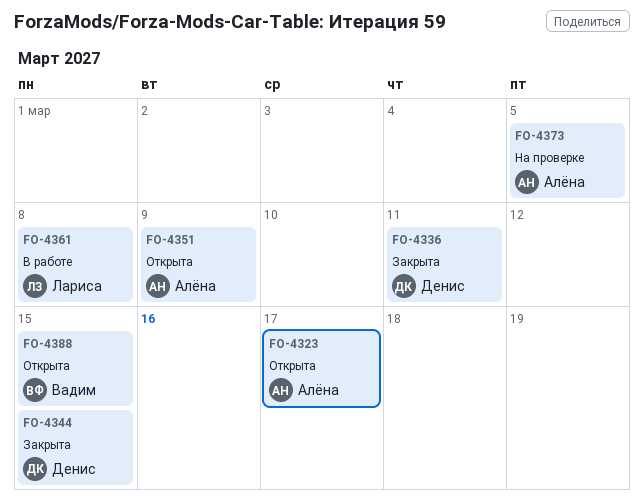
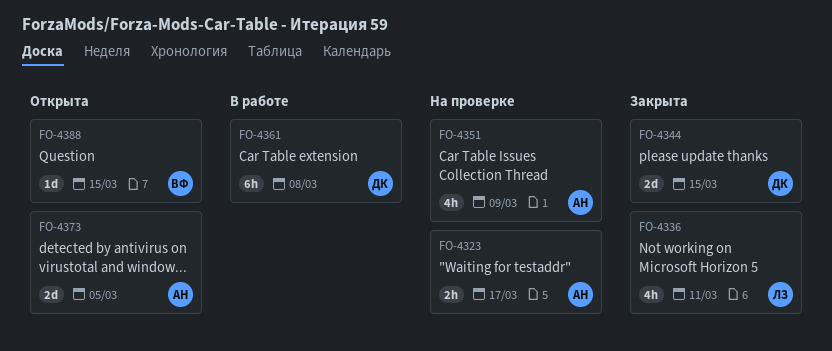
FO-4323, status: Открыта -> На проверке
FO-4336, owner: Денис -> Лариса
FO-4351, status: Открыта -> На проверке
FO-4361, owner: Лариса -> Денис
FO-4373, status: На проверке -> Открыта

